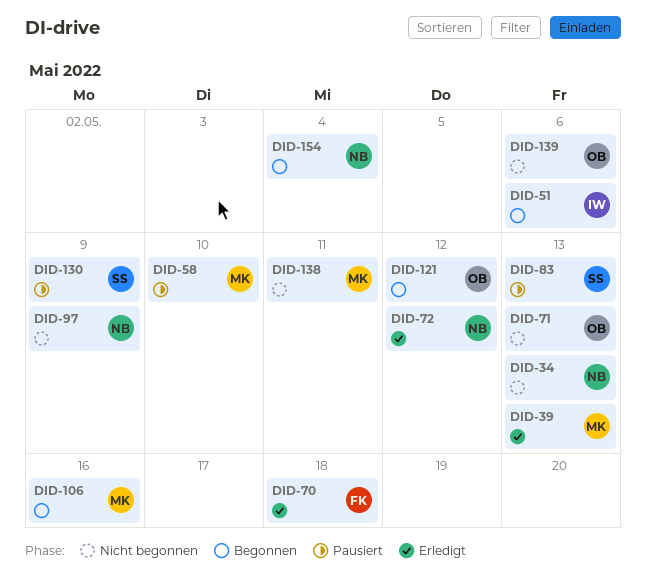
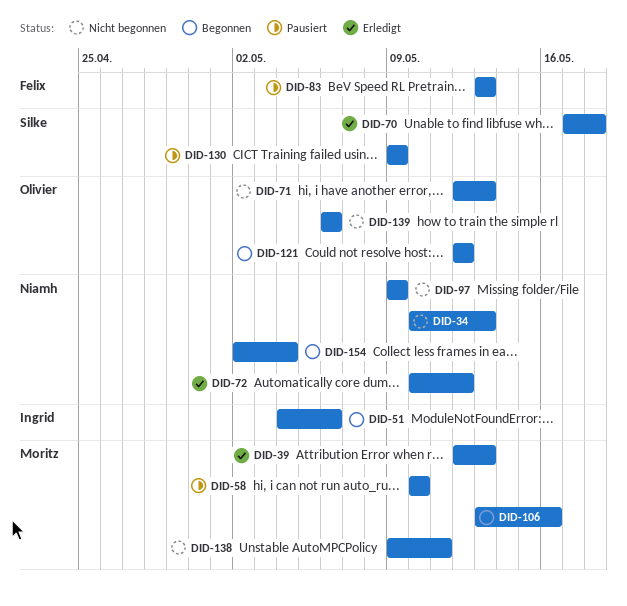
DID-70, owner: Felix -> Silke
DID-83, owner: Silke -> Felix

